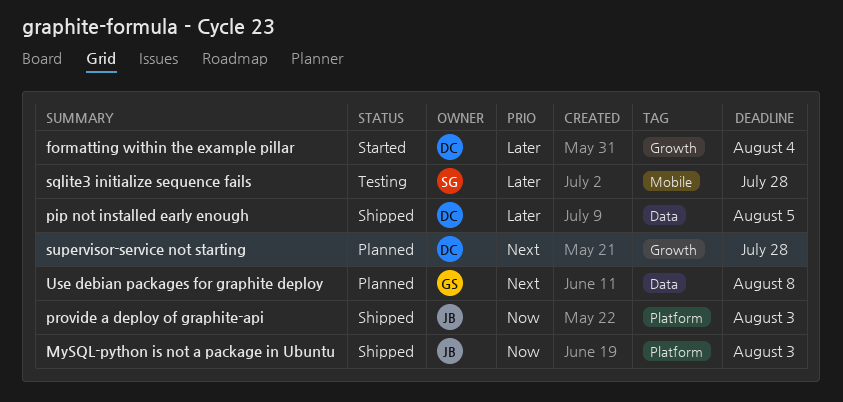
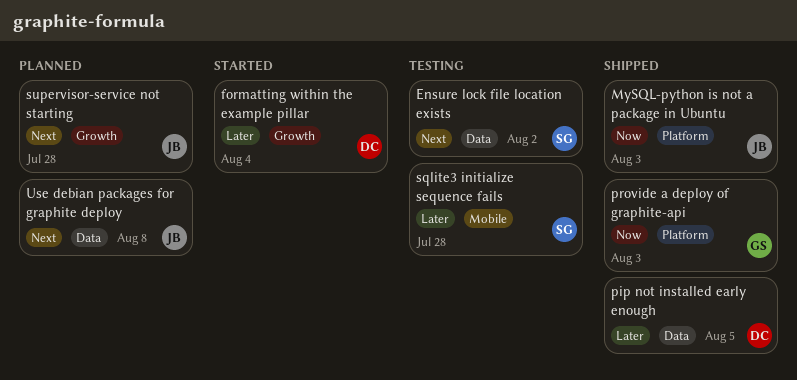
Ensure lock file location exists: none -> present
provide a deploy of graphite-api, owner: JB -> GS
supervisor-service not starting, owner: DC -> JB
Use debian packages for graphite deploy, owner: GS -> JB

